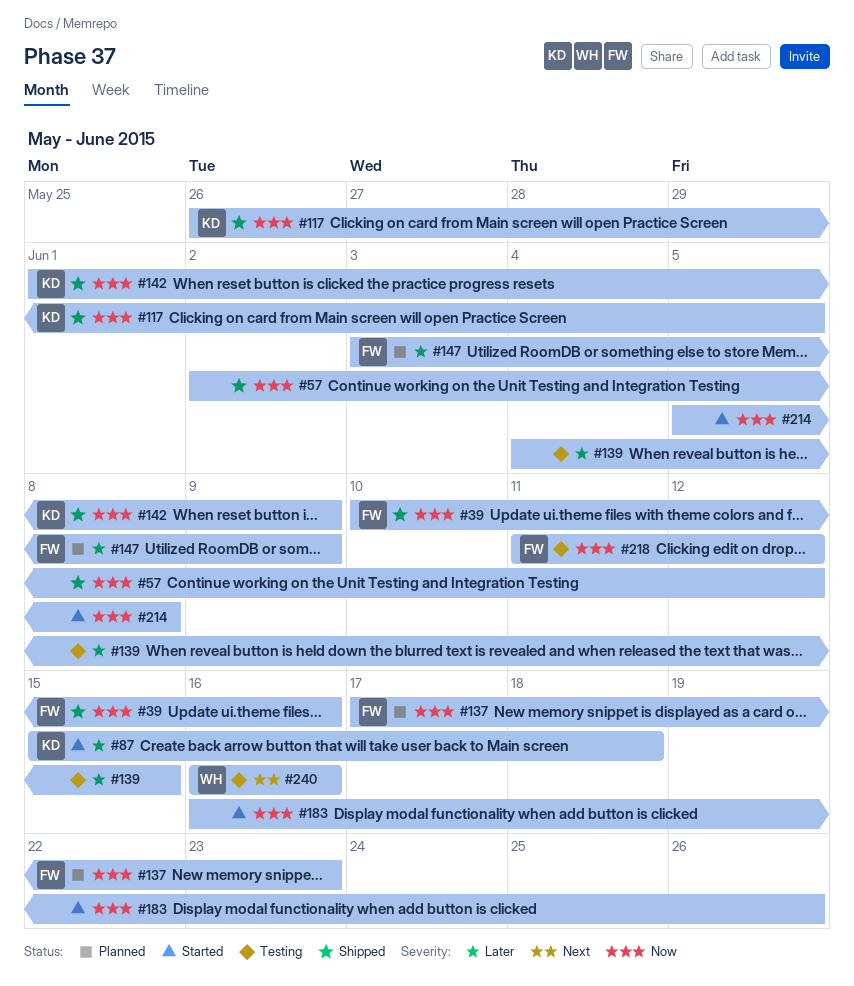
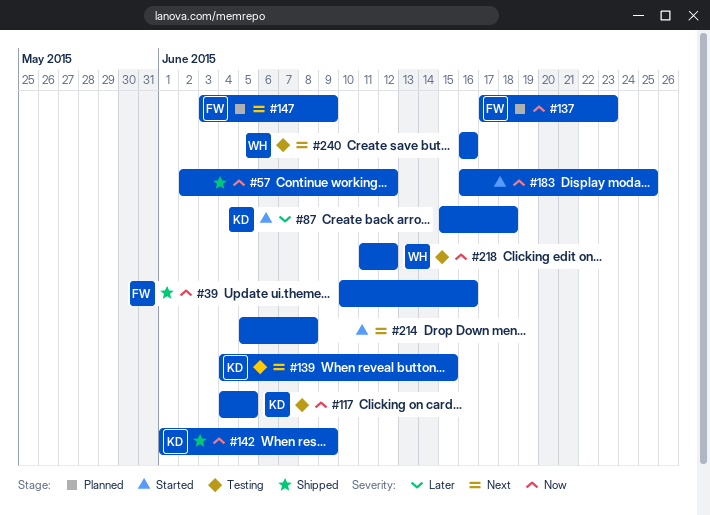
#117, status: Shipped -> Testing
#117, start: May 26 -> Jun 4
#139, owner: none -> KD
#139, priority: Later -> Next
#147, priority: Later -> Next
#183, due: Jun 26 -> Jun 25
#214, priority: Now -> Next
#218, owner: FW -> WH

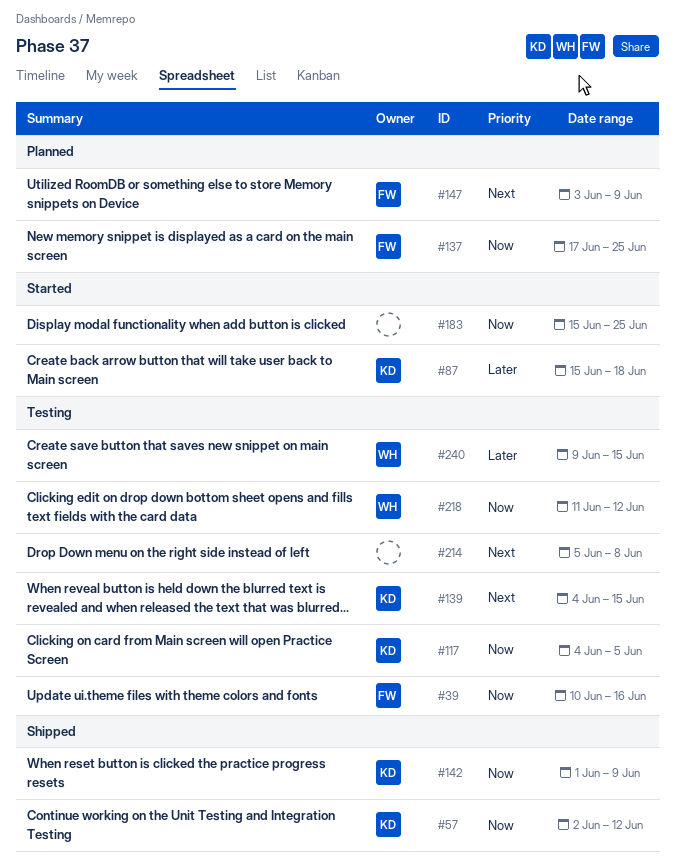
#39, status: Shipped -> Testing
#57, owner: none -> KD
#137, due: Jun 23 -> Jun 25
#183, start: Jun 16 -> Jun 15
#214, status: Started -> Testing
#240, priority: Next -> Later
#240, start: Jun 16 -> Jun 9
#240, due: Jun 16 -> Jun 15

